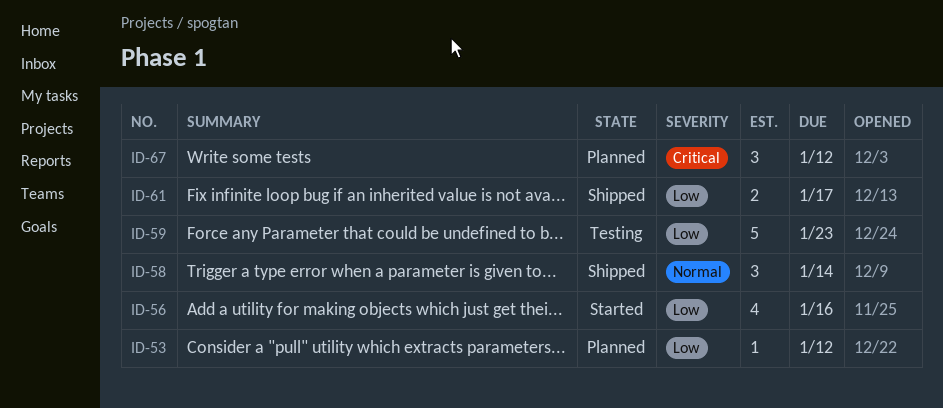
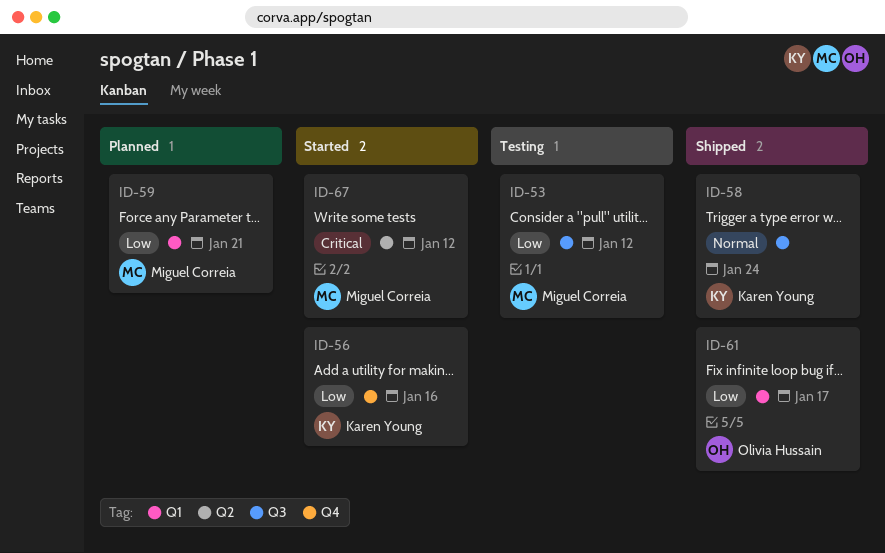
ID-53, status: Planned -> Testing
ID-58, due: Jan 14 -> Jan 24
ID-59, status: Testing -> Planned
ID-59, due: Jan 23 -> Jan 21
ID-67, status: Planned -> Started

